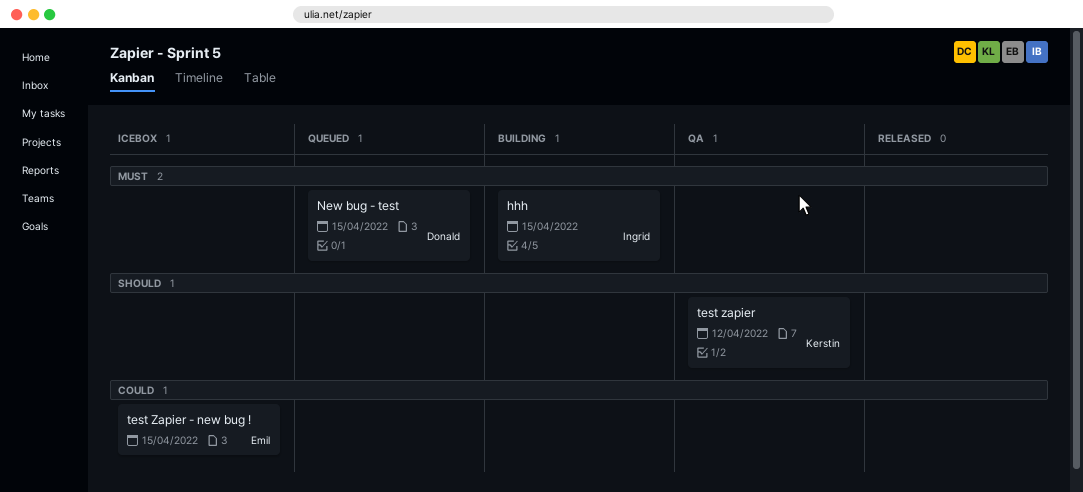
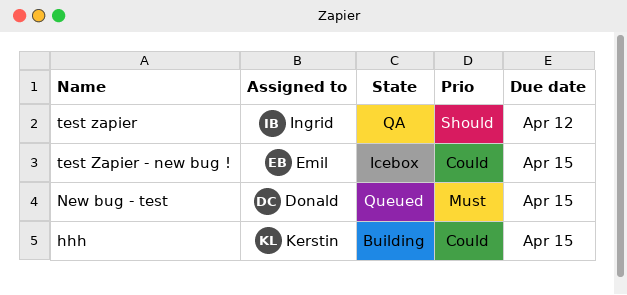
hhh, owner: Ingrid -> Kerstin
hhh, priority: Must -> Could
test zapier, owner: Kerstin -> Ingrid

